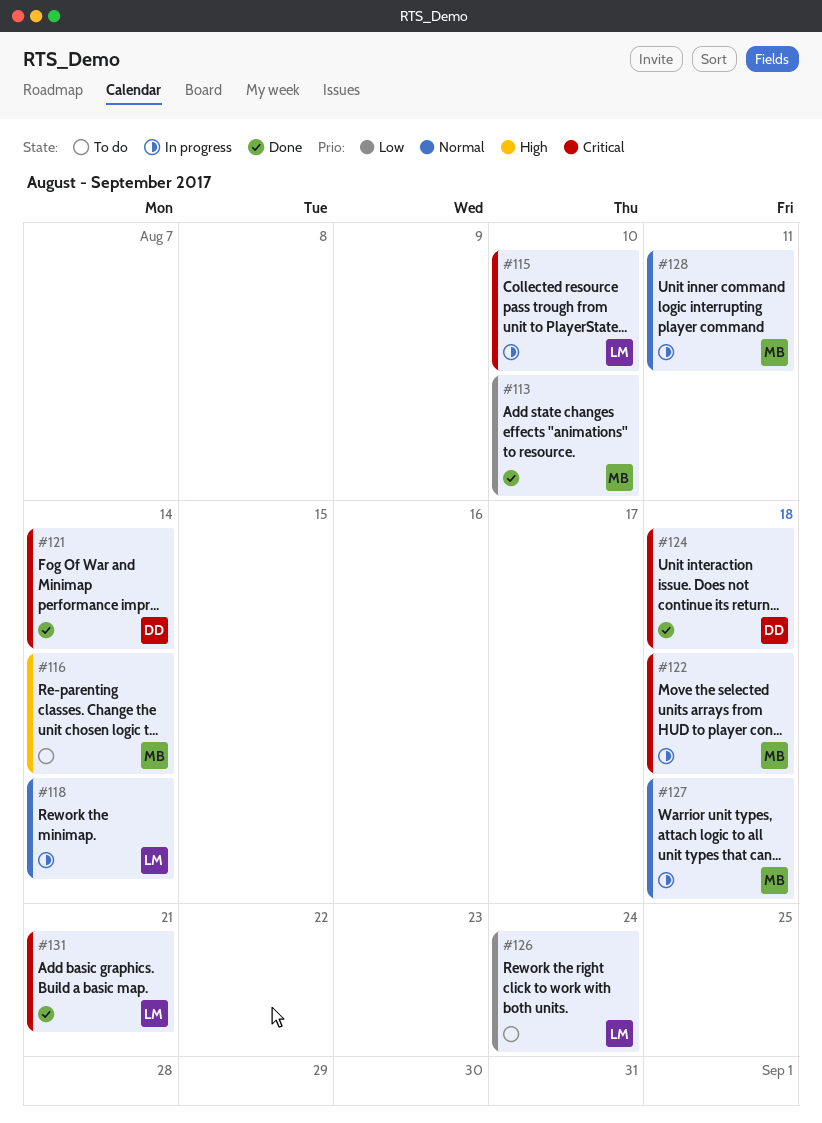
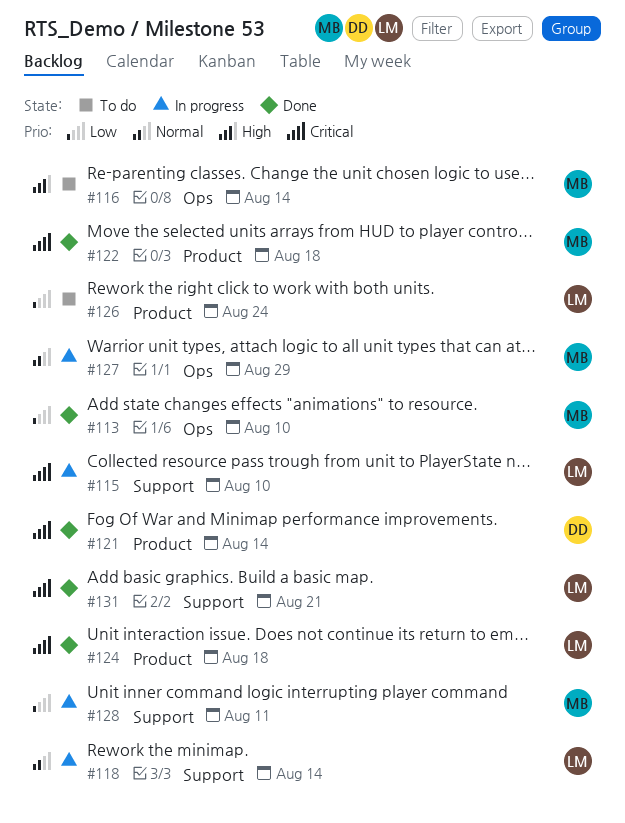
#122, status: In progress -> Done
#124, owner: DD -> LM
#127, due: Aug 18 -> Aug 29
#128, priority: Normal -> Low

